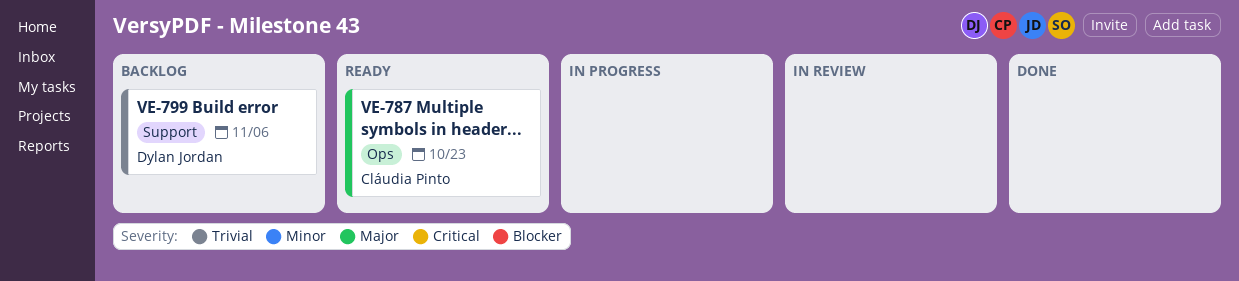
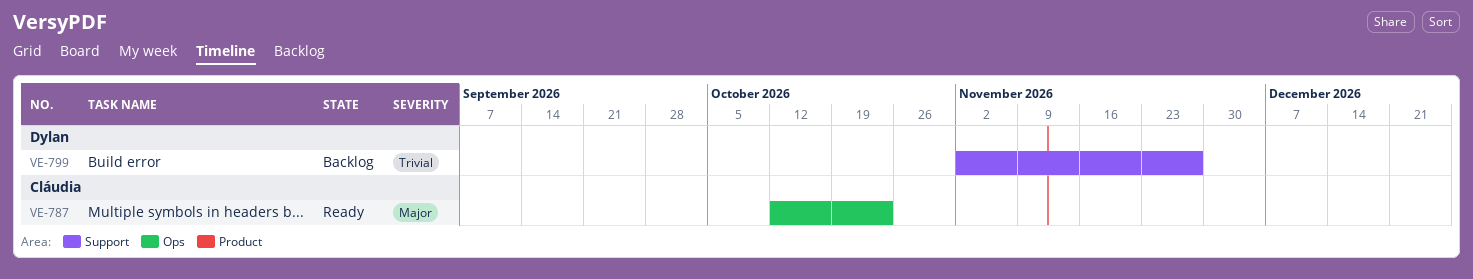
VE-799, due: Nov 6 -> Nov 27

